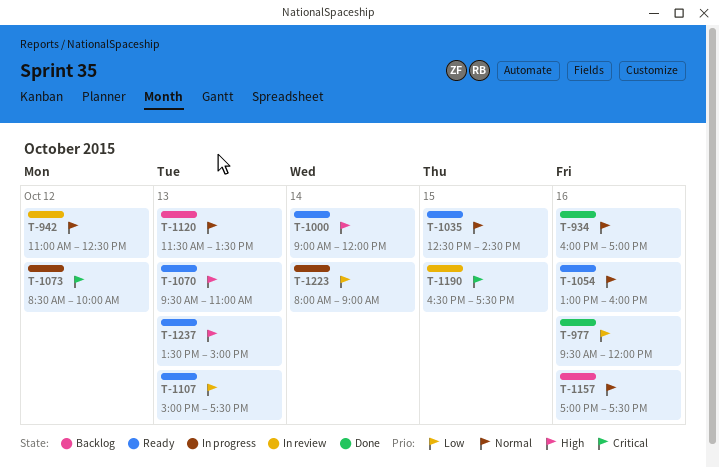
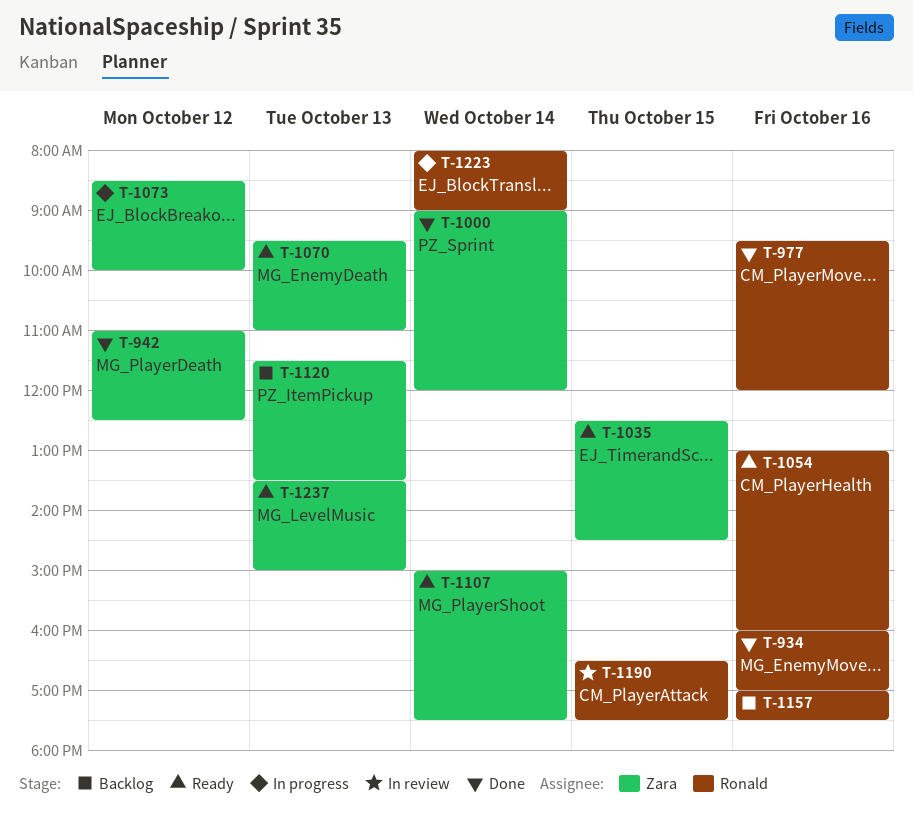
T-942, status: In review -> Done
T-1000, status: Ready -> Done
T-1107, day: Oct 13 -> Oct 14

